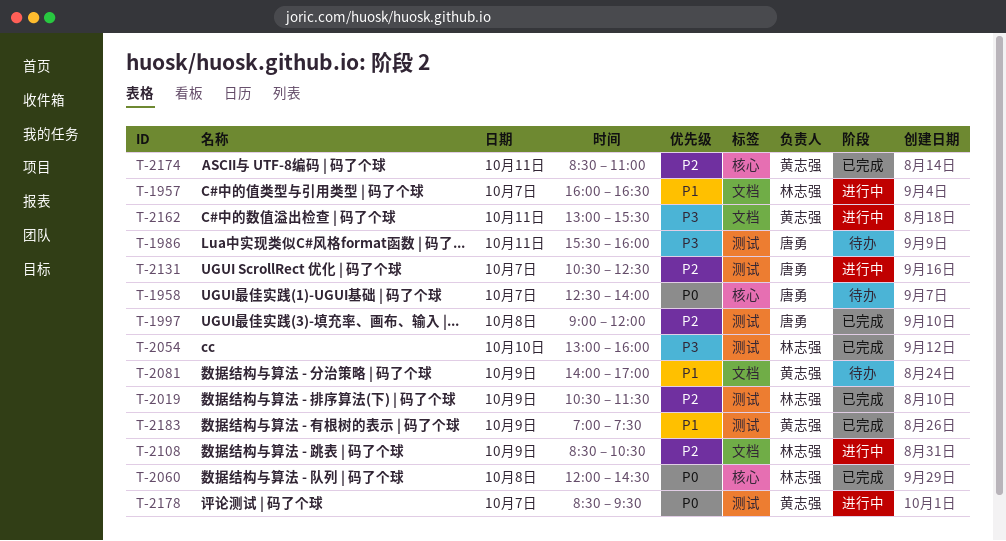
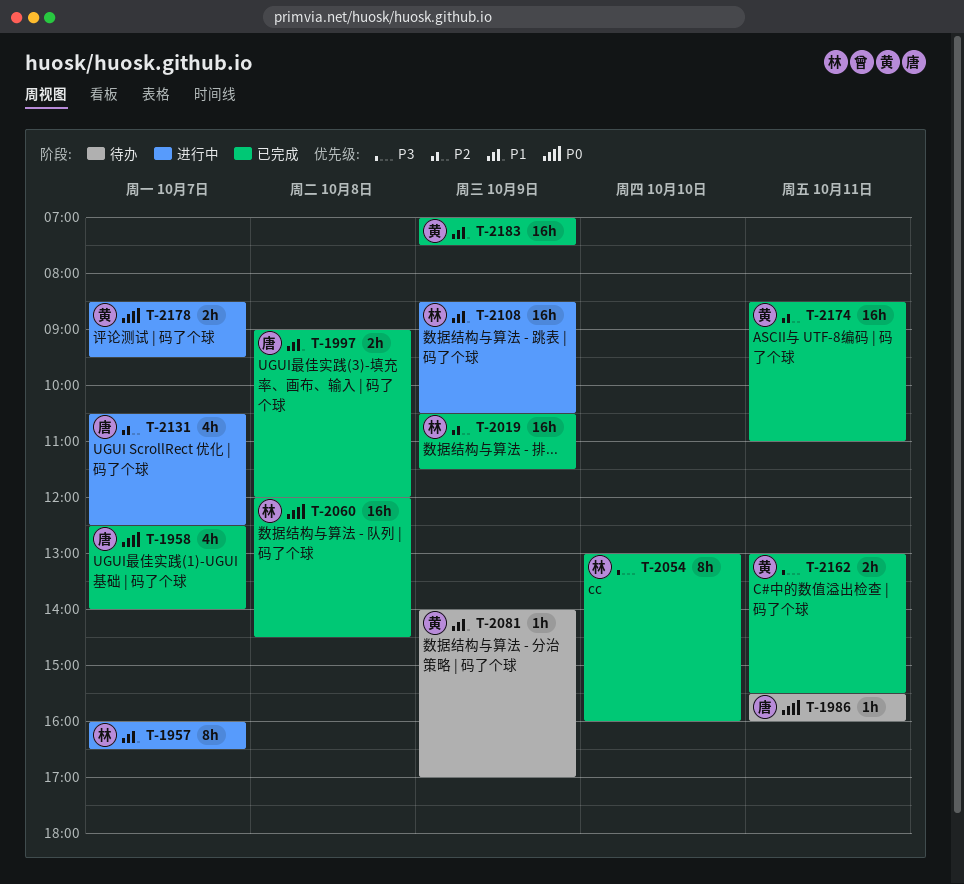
T-1958, status: 待办 -> 已完成
T-1986, priority: P3 -> P0
T-1997, priority: P2 -> P1
T-2108, priority: P2 -> P1
T-2162, status: 进行中 -> 已完成

